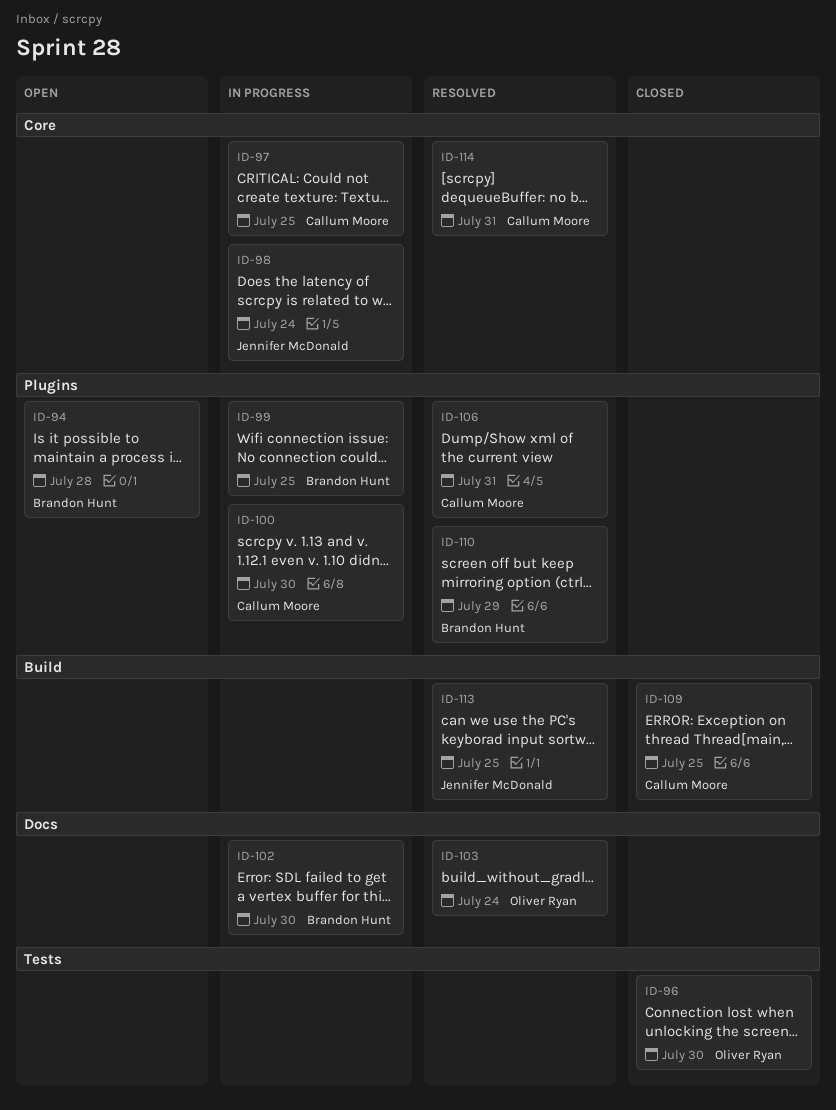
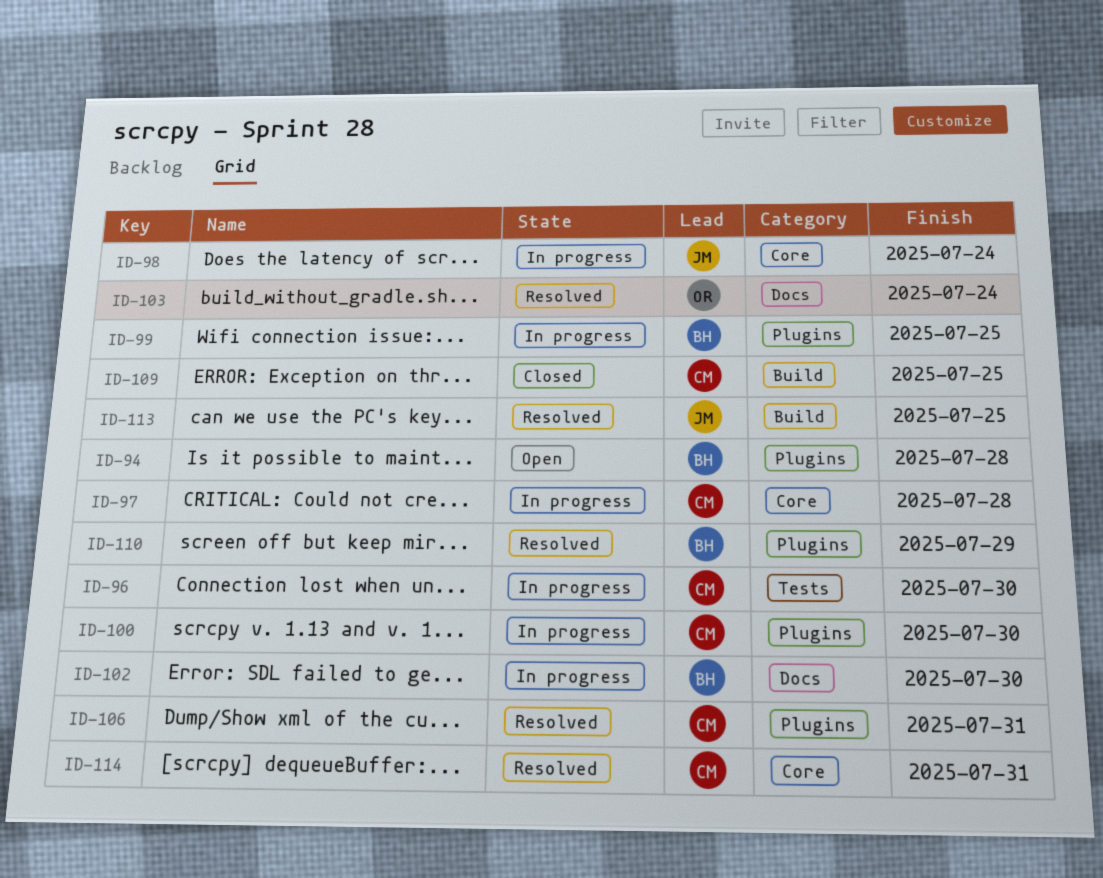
ID-96, status: Closed -> In progress
ID-96, owner: Oliver Ryan -> Callum Moore
ID-97, due: Jul 25 -> Jul 28

